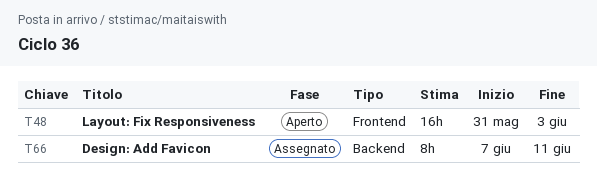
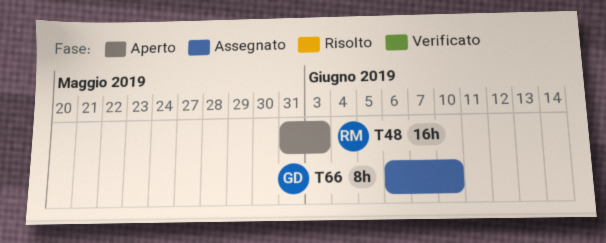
T66, start: Jun 7 -> Jun 6
T66, due: Jun 11 -> Jun 10

